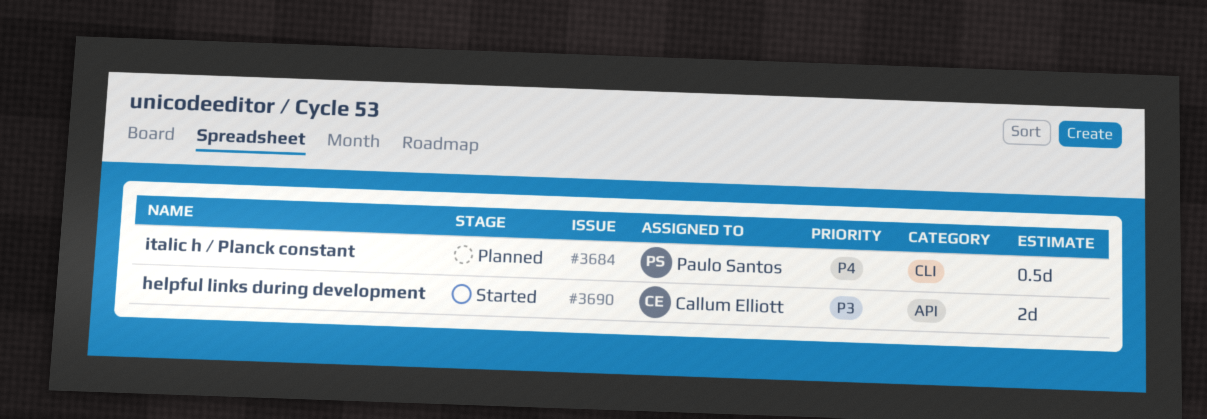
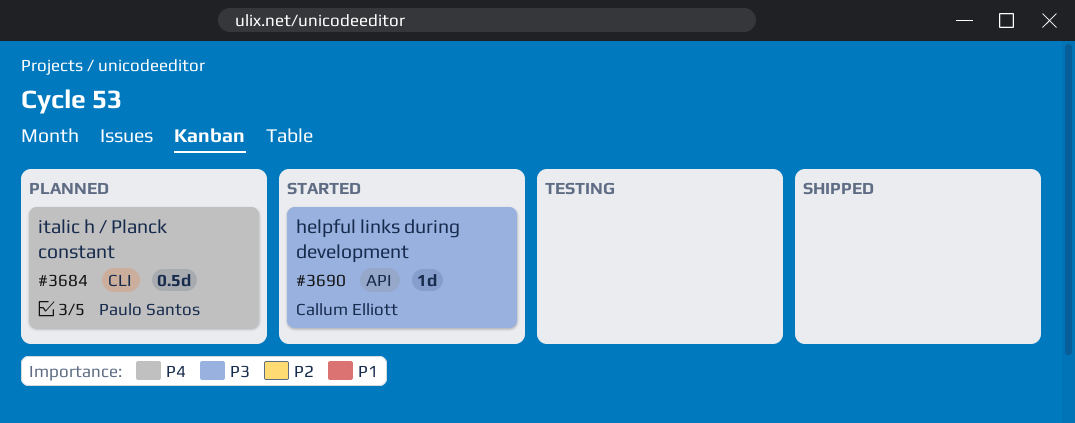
#3690, estimate: 2d -> 1d

